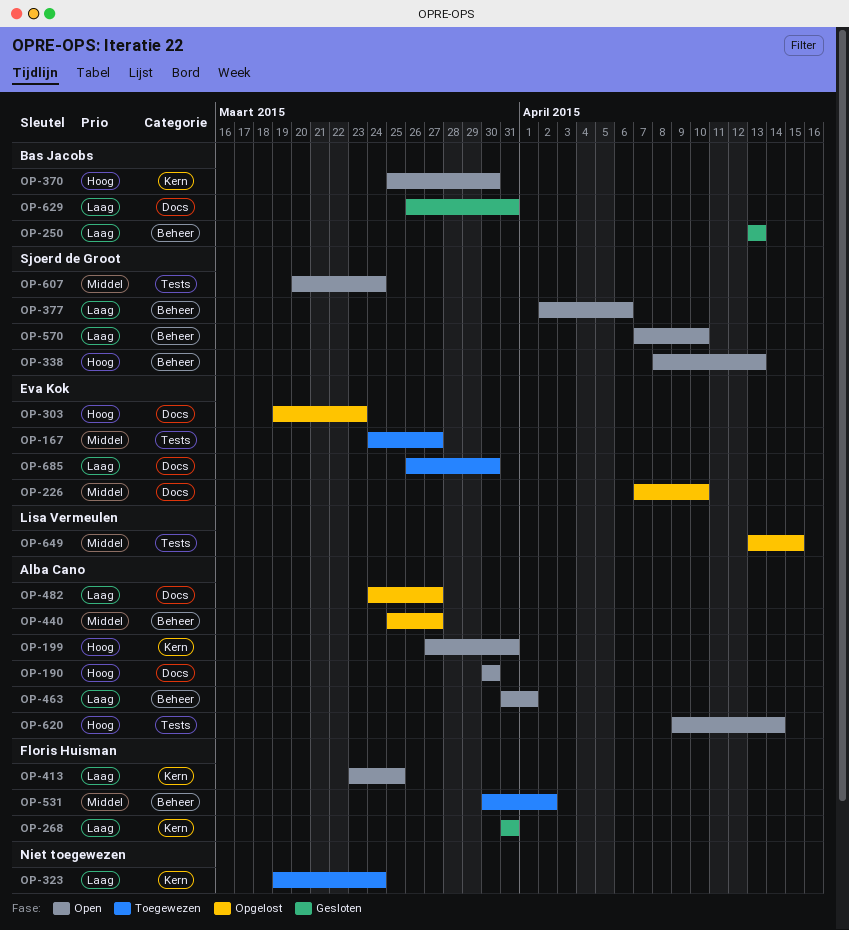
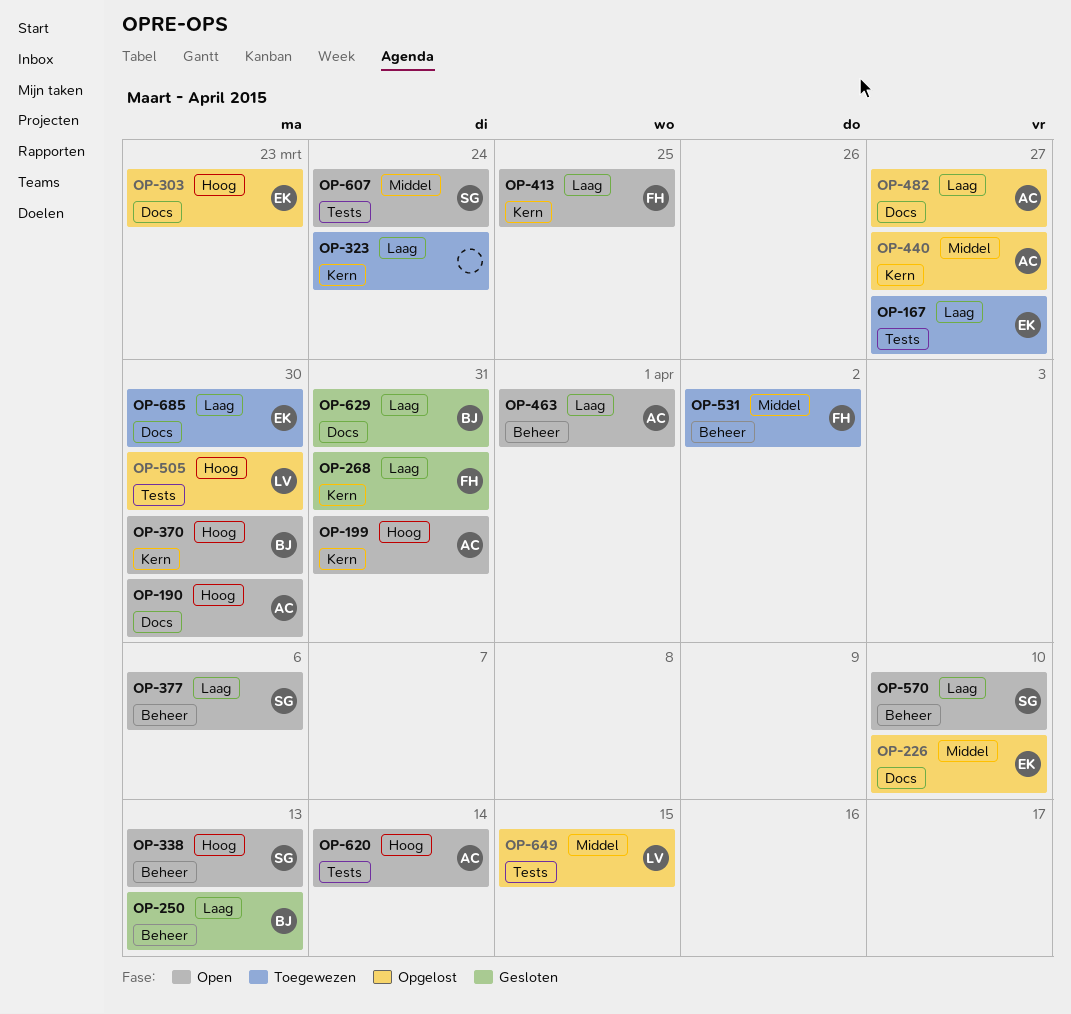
OP-167, priority: Middel -> Laag
OP-440, label: Beheer -> Kern
OP-505: none -> present

